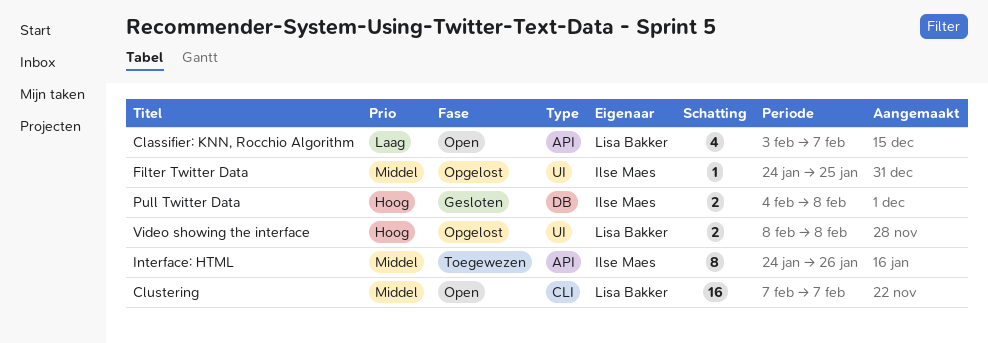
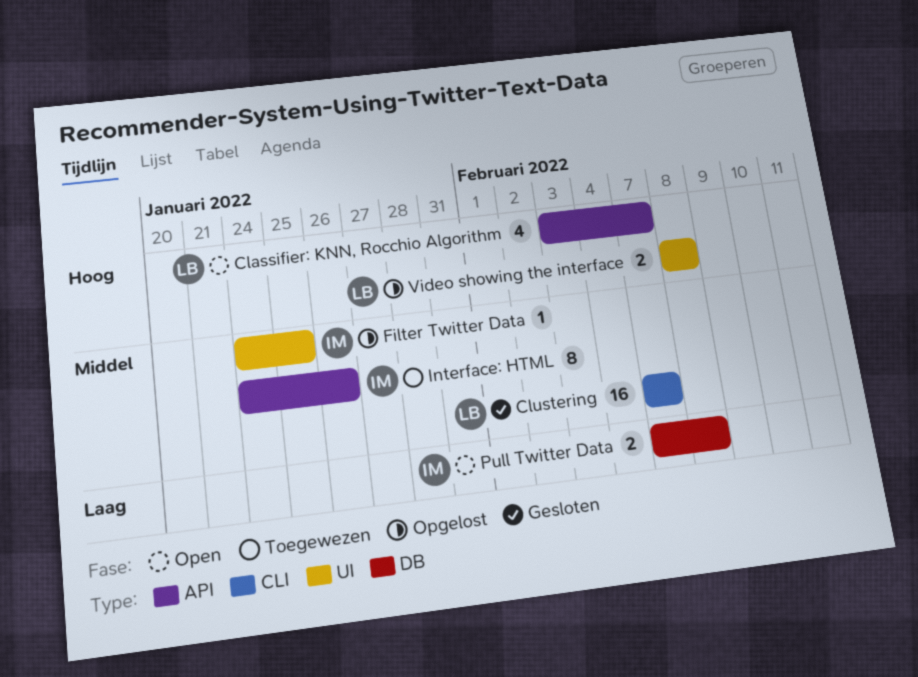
Classifier: KNN, Rocchio Algorithm, priority: Laag -> Hoog
Clustering, status: Open -> Gesloten
Pull Twitter Data, status: Gesloten -> Open
Pull Twitter Data, priority: Hoog -> Laag
Pull Twitter Data, start: Feb 4 -> Feb 7

